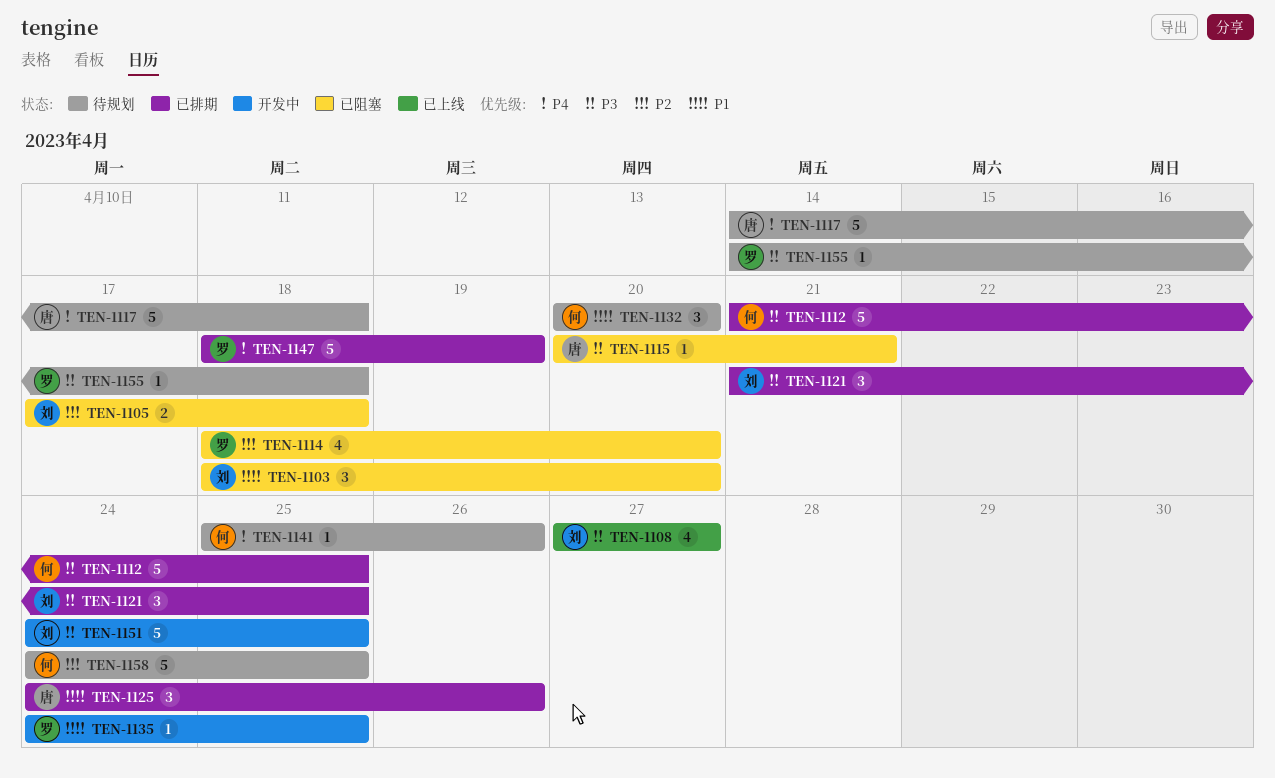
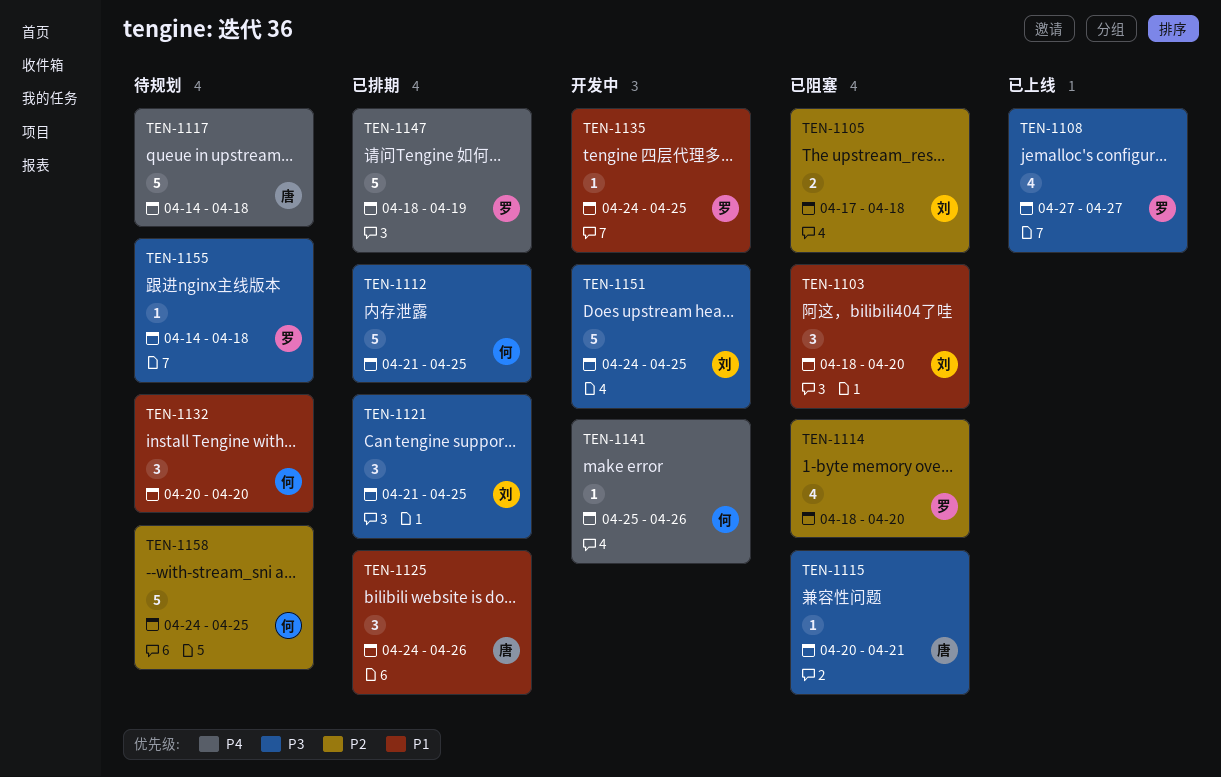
TEN-1108, owner: 刘 -> 罗
TEN-1141, status: 待规划 -> 开发中

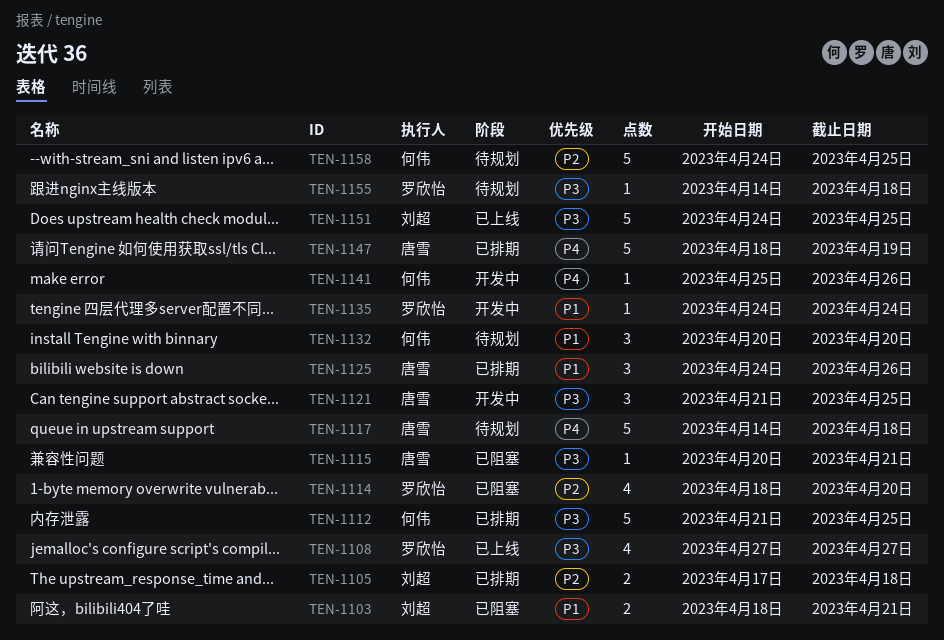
TEN-1103, estimate: 3 -> 2
TEN-1103, due: Apr 20 -> Apr 21
TEN-1105, status: 已阻塞 -> 已排期
TEN-1121, status: 已排期 -> 开发中
TEN-1121, owner: 刘超 -> 唐雪
TEN-1135, due: Apr 25 -> Apr 24
TEN-1147, owner: 罗欣怡 -> 唐雪
TEN-1151, status: 开发中 -> 已上线

